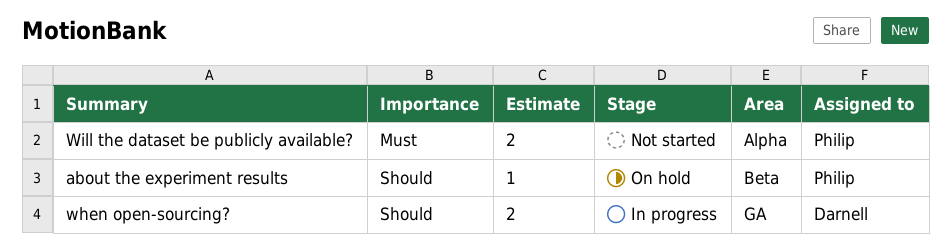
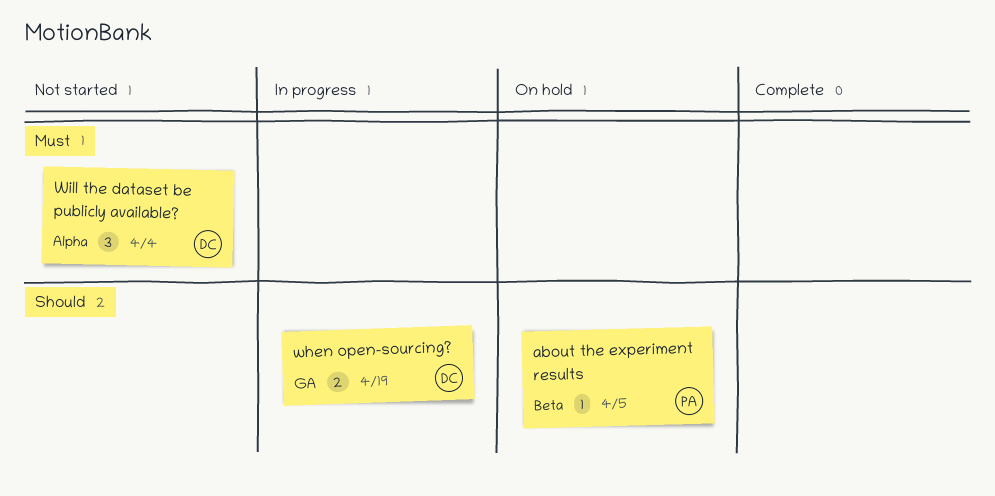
Will the dataset be publicly available?, owner: Philip -> Darnell
Will the dataset be publicly available?, estimate: 2 -> 3

